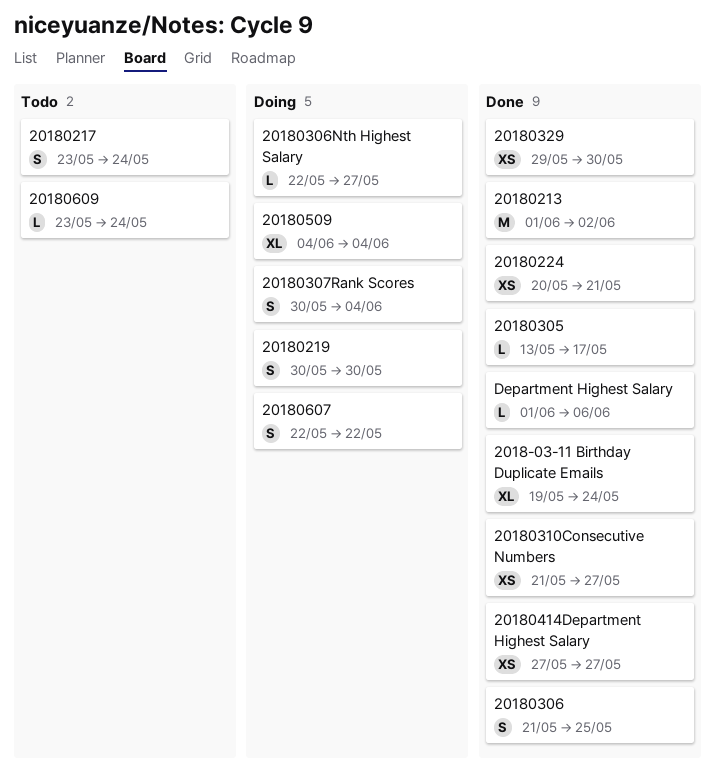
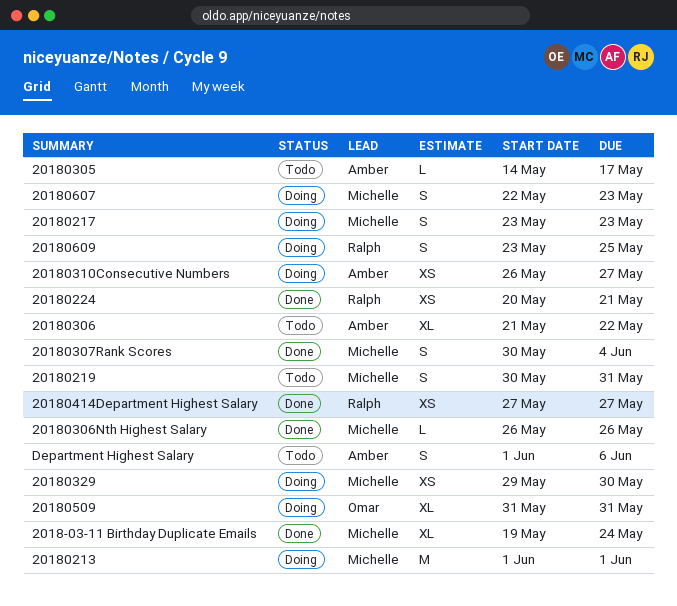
20180213, status: Done -> Doing
20180213, due: Jun 2 -> Jun 1
20180217, status: Todo -> Doing
20180217, due: May 24 -> May 23
20180219, status: Doing -> Todo
20180219, due: May 30 -> May 31
20180305, status: Done -> Todo
20180305, start: May 13 -> May 14
20180306, status: Done -> Todo
20180306, estimate: S -> XL
20180306, due: May 25 -> May 22
20180306Nth Highest Salary, status: Doing -> Done
20180306Nth Highest Salary, start: May 22 -> May 26
20180306Nth Highest Salary, due: May 27 -> May 26
20180307Rank Scores, status: Doing -> Done
20180310Consecutive Numbers, status: Done -> Doing
20180310Consecutive Numbers, start: May 21 -> May 26
20180329, status: Done -> Doing
20180509, start: Jun 4 -> May 31
20180509, due: Jun 4 -> May 31
20180607, due: May 22 -> May 23
20180609, status: Todo -> Doing
20180609, estimate: L -> S
20180609, due: May 24 -> May 25
Department Highest Salary, status: Done -> Todo
Department Highest Salary, estimate: L -> S

